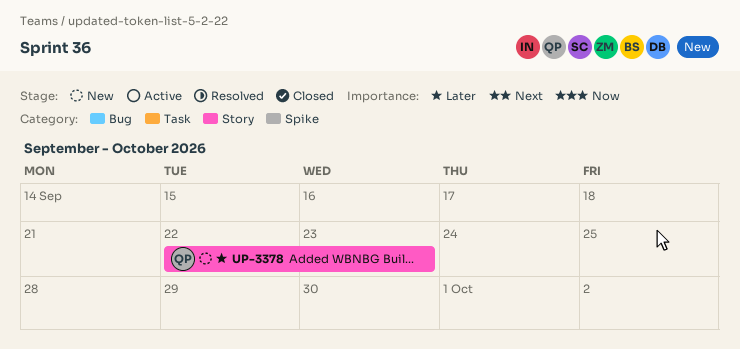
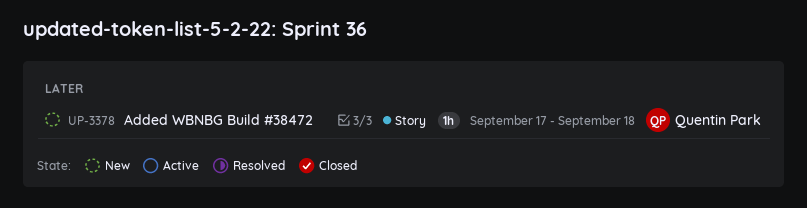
UP-3378, start: Sep 22 -> Sep 17
UP-3378, due: Sep 23 -> Sep 18

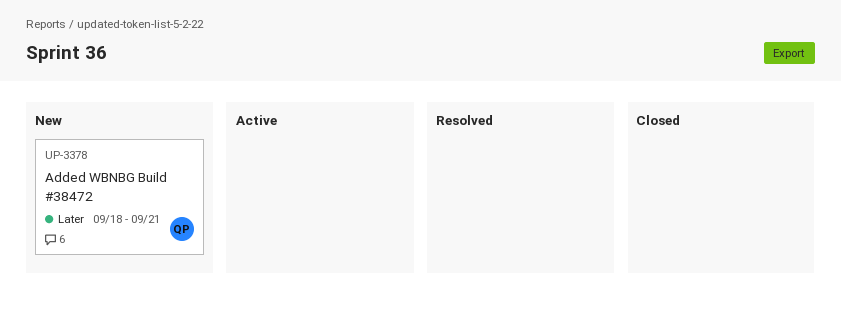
UP-3378, start: Sep 17 -> Sep 18
UP-3378, due: Sep 18 -> Sep 21

